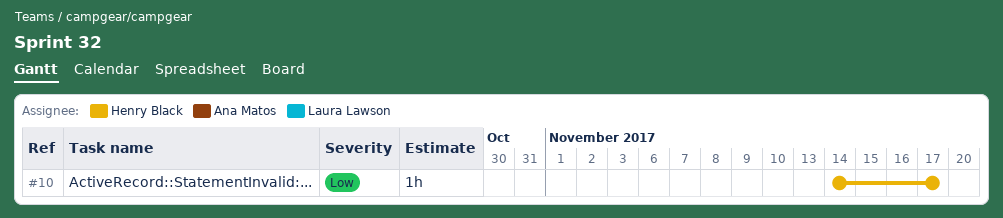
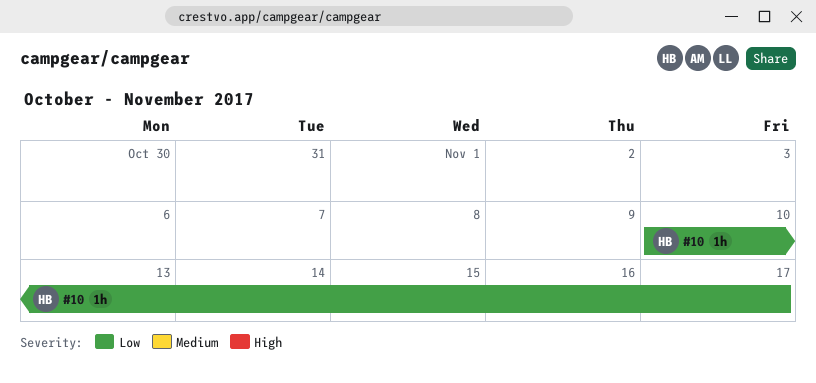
#10, start: Nov 14 -> Nov 10

